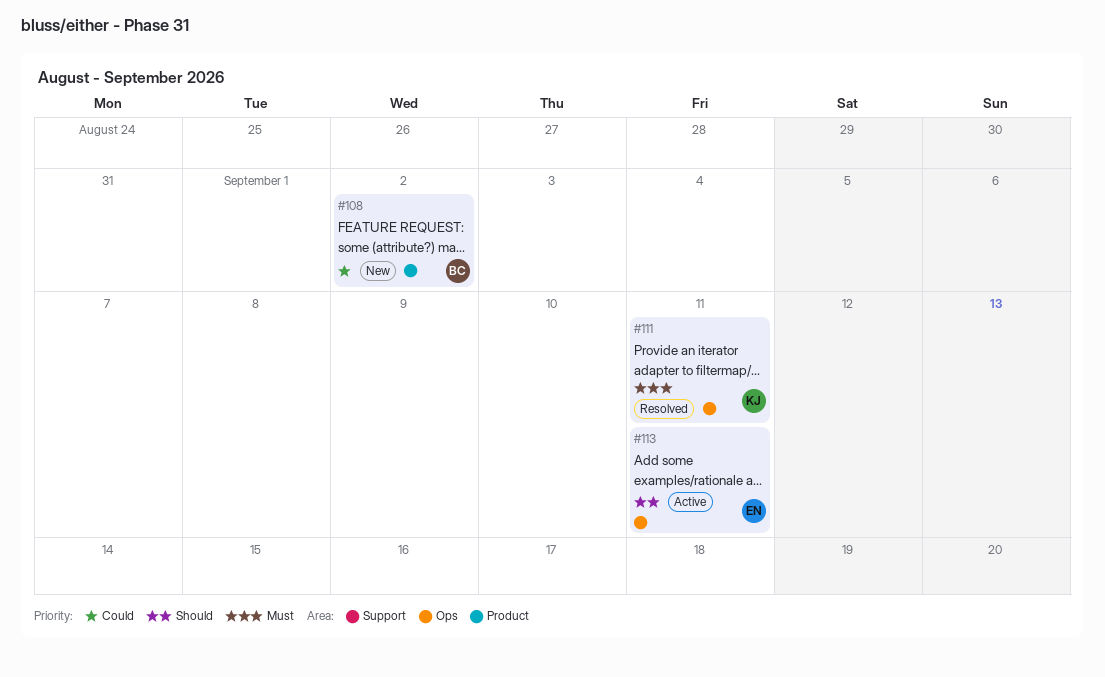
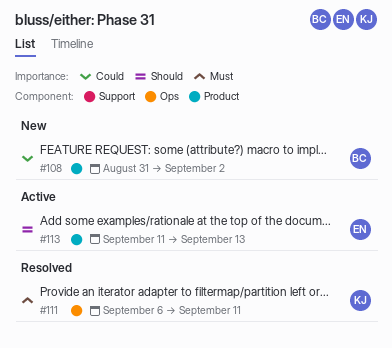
#113, label: Ops -> Product
#113, due: Sep 11 -> Sep 13

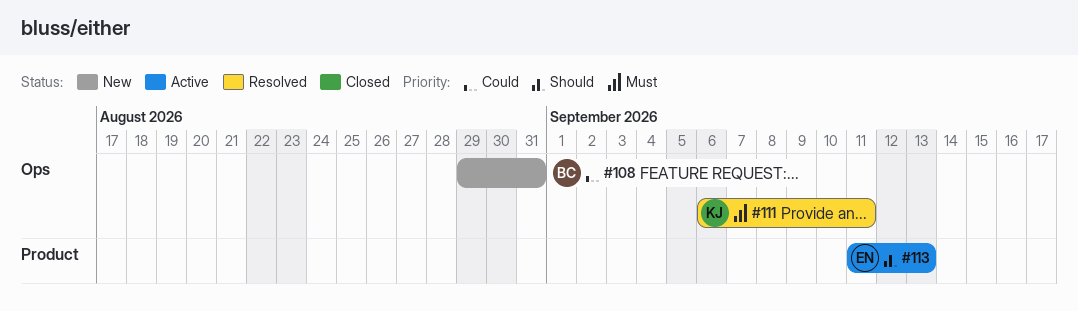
#108, label: Product -> Ops
#108, start: Aug 31 -> Aug 29
#108, due: Sep 2 -> Aug 31

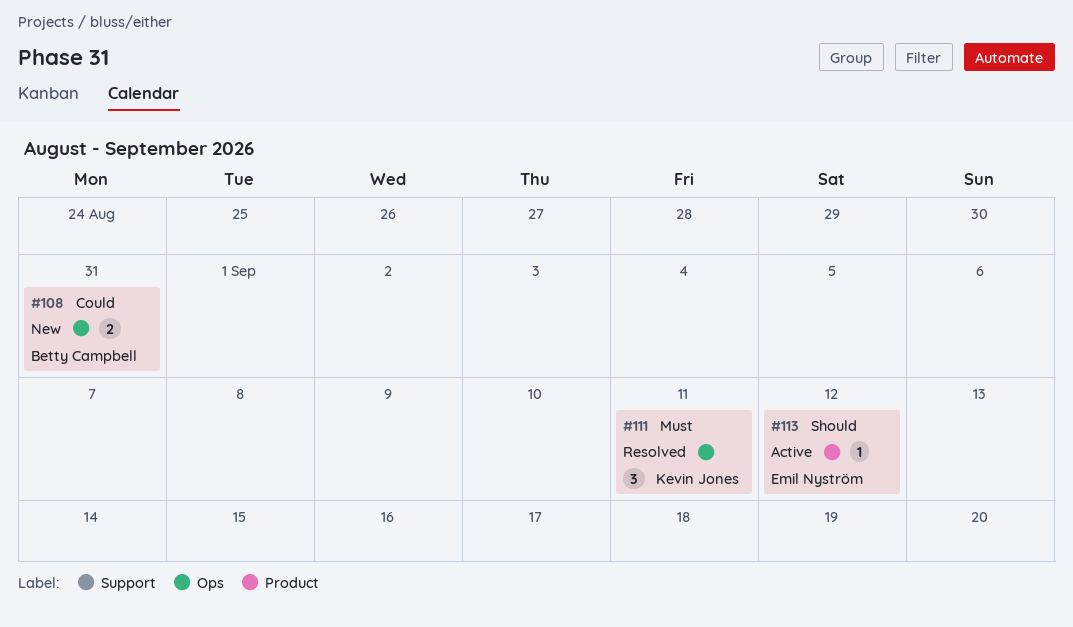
#113, due: Sep 13 -> Sep 12

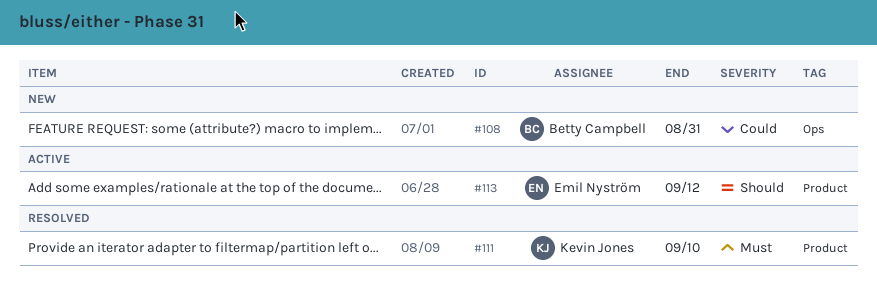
#111, label: Ops -> Product
#111, due: Sep 11 -> Sep 10

